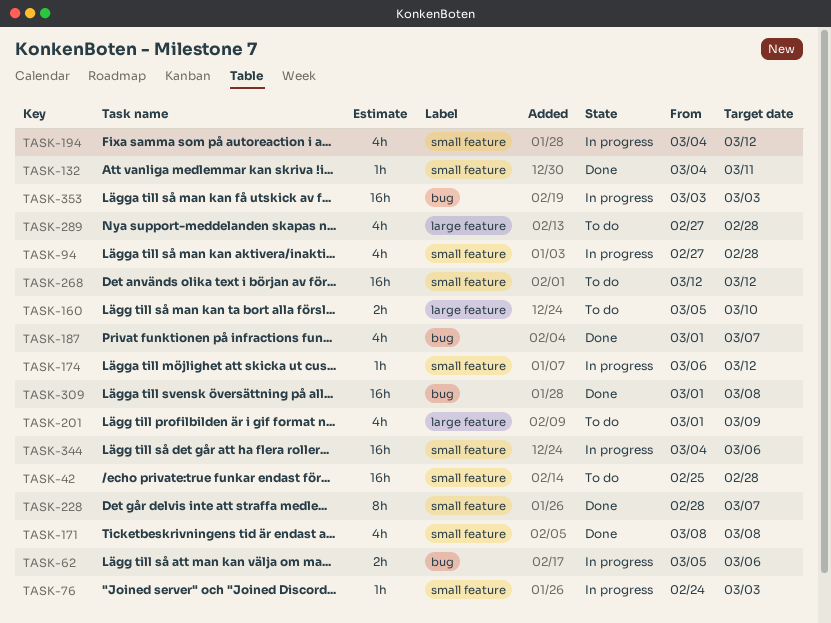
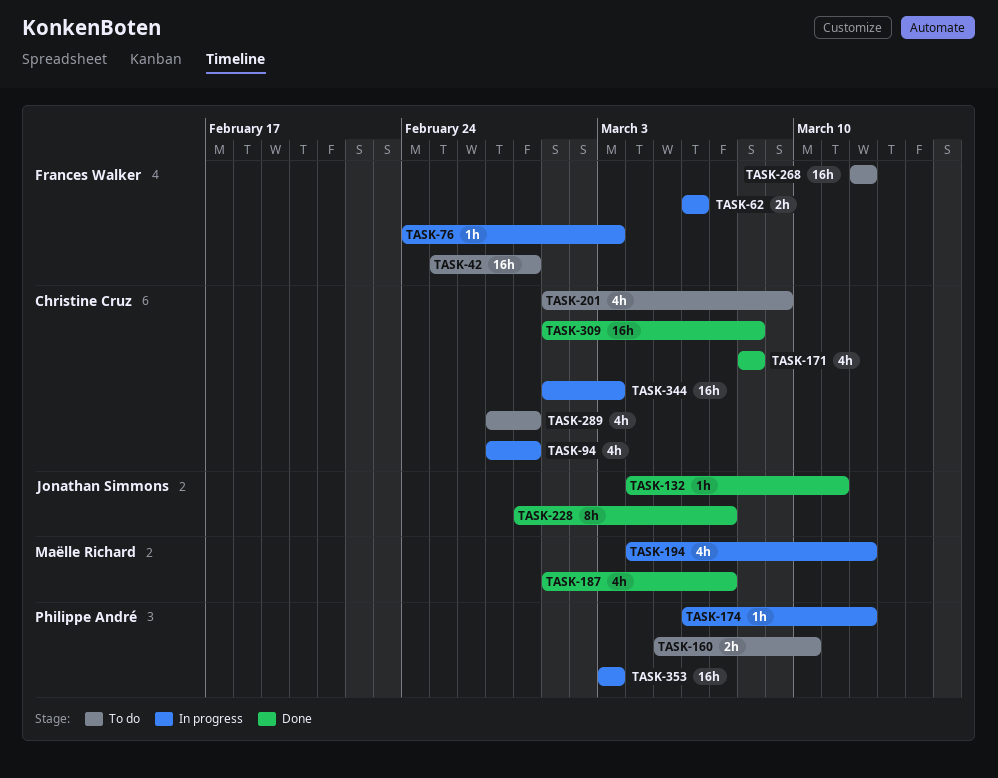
TASK-62, start: Mar 5 -> Mar 6
TASK-344, start: Mar 4 -> Mar 1
TASK-344, due: Mar 6 -> Mar 3

